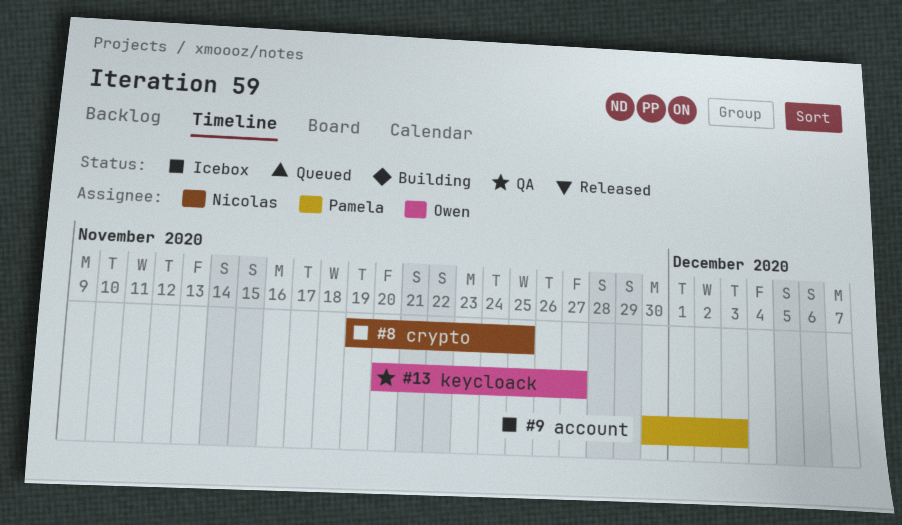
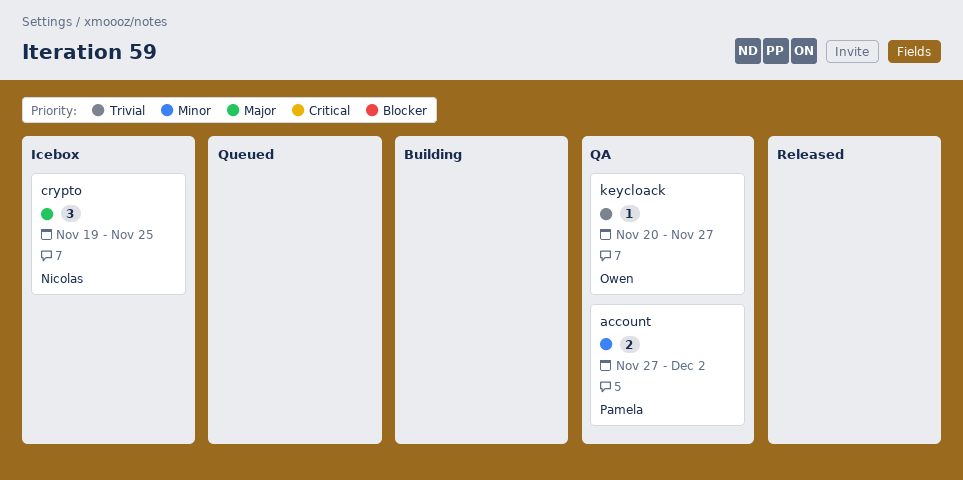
account, status: Icebox -> QA
account, start: Nov 30 -> Nov 27
account, due: Dec 3 -> Dec 2

